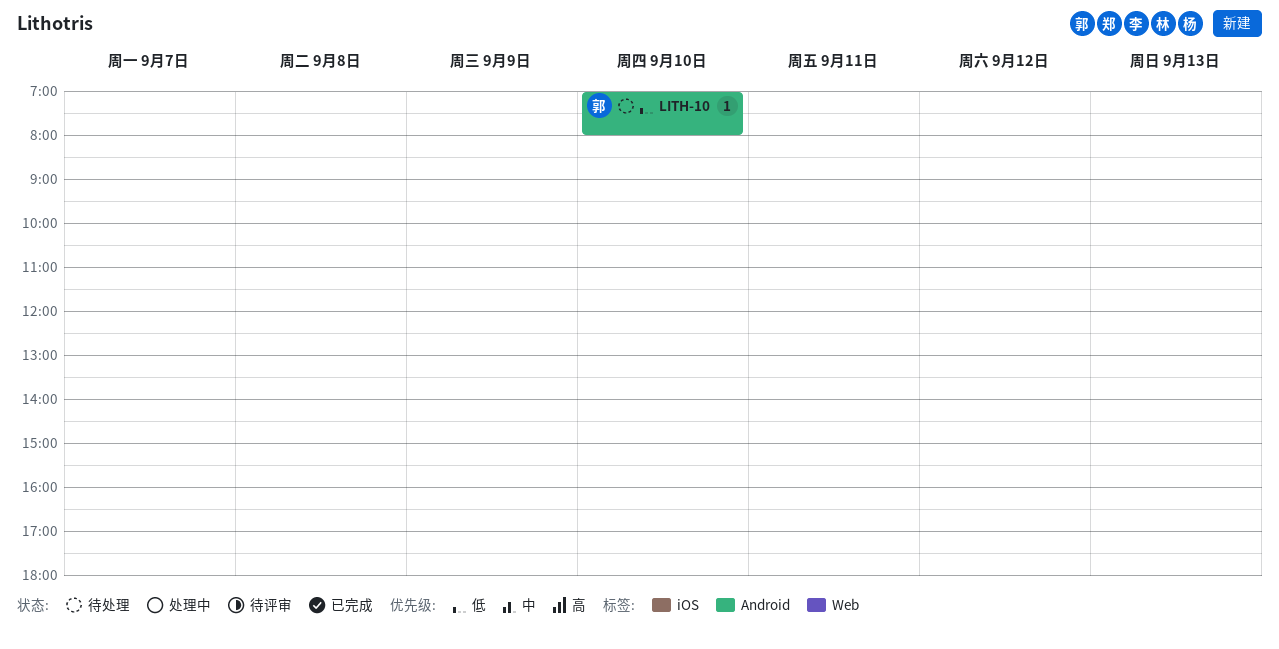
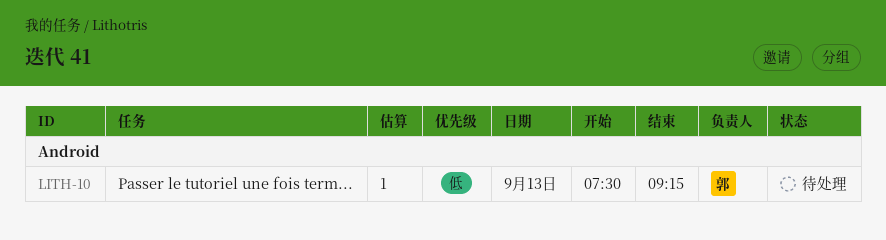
LITH-10, day: Sep 10 -> Sep 13
LITH-10, begins: 07:00 -> 07:30
LITH-10, ends: 08:00 -> 09:15

